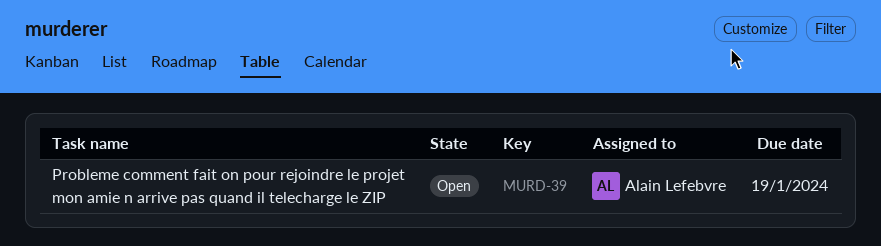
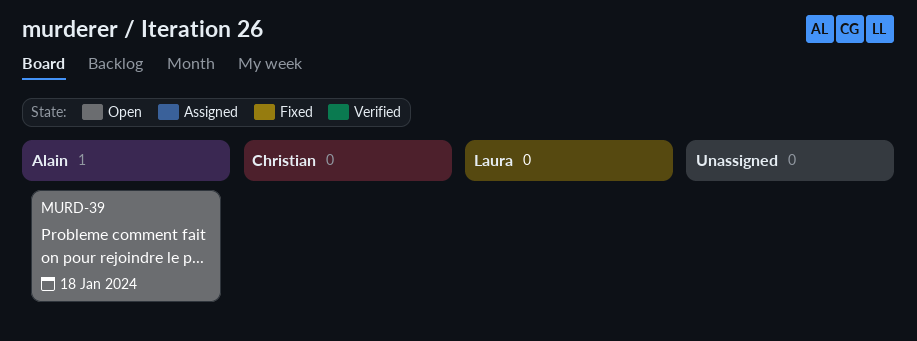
MURD-39, due: Jan 19 -> Jan 18

